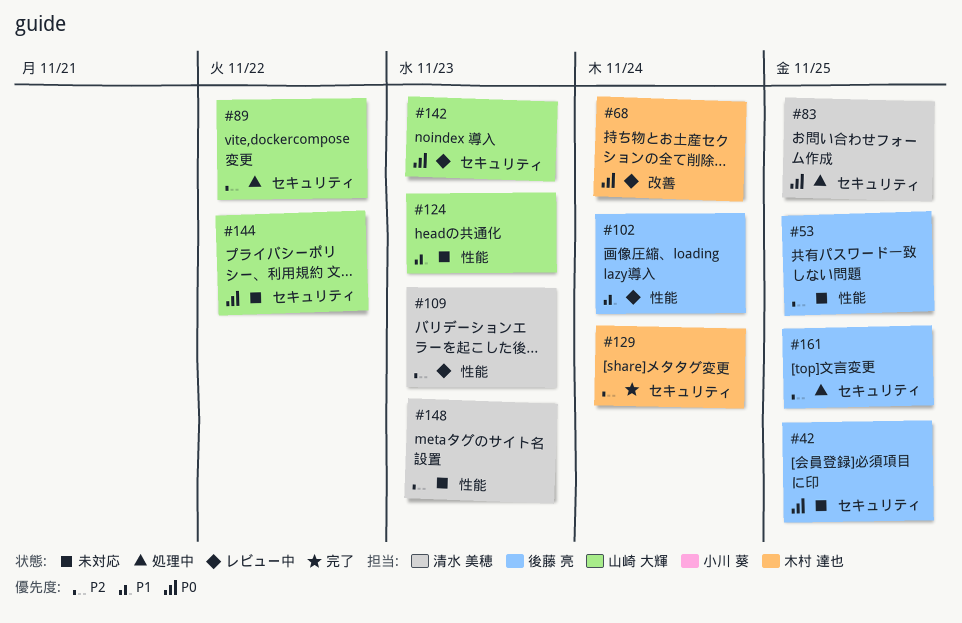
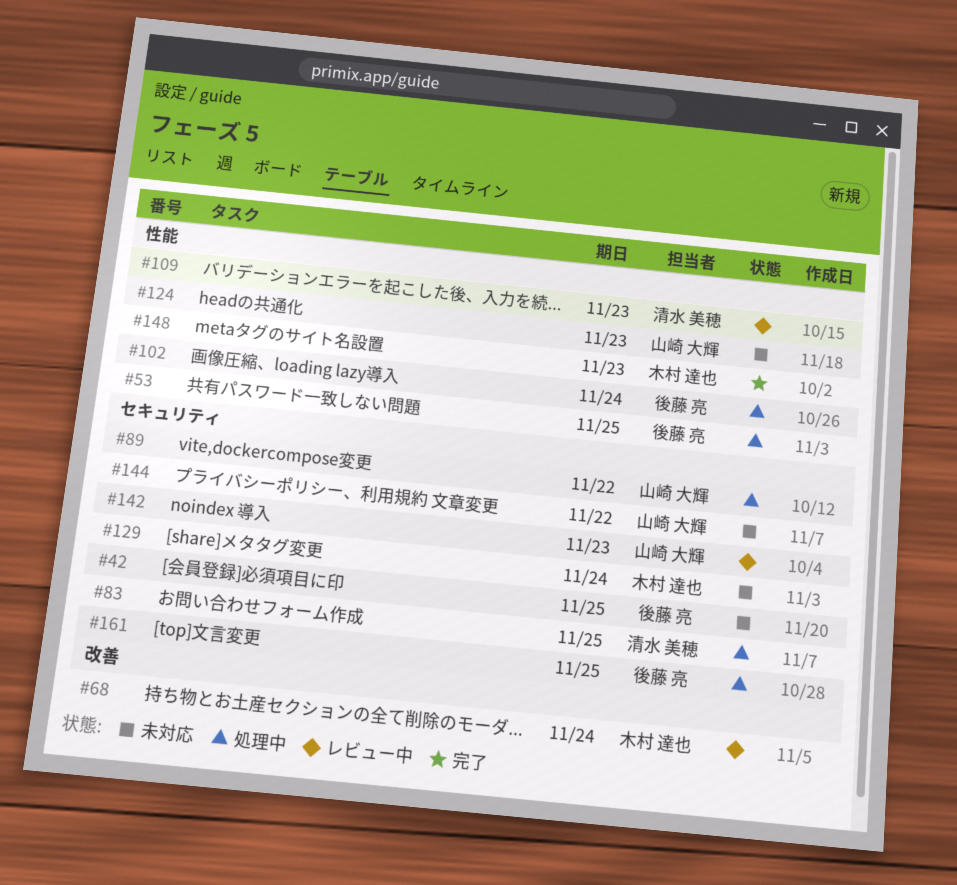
#53, status: 未対応 -> 処理中
#102, status: レビュー中 -> 処理中
#129, status: 完了 -> 未対応
#148, status: 未対応 -> 完了
#148, owner: 清水 美穂 -> 木村 達也

